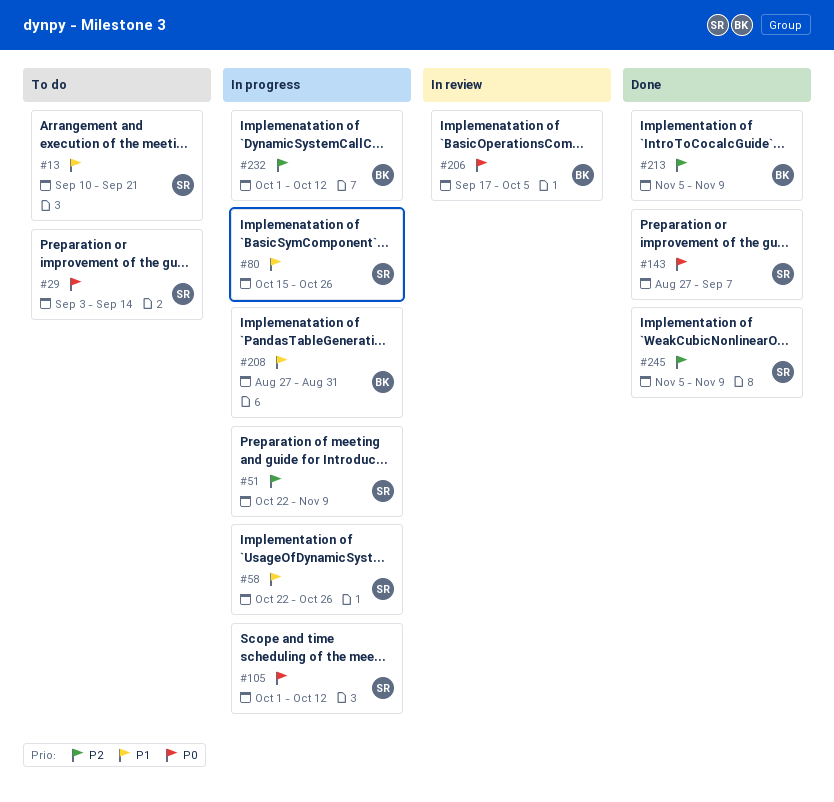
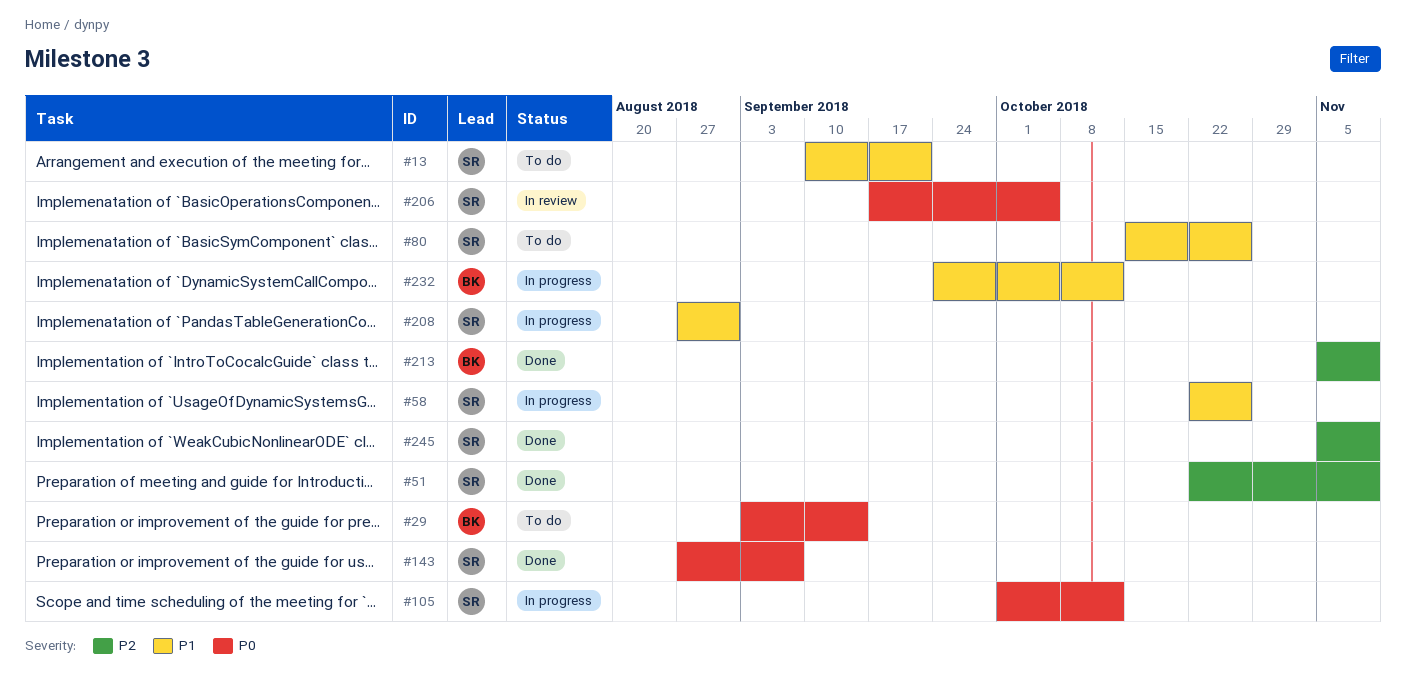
#29, owner: SR -> BK
#51, status: In progress -> Done
#80, status: In progress -> To do
#206, owner: BK -> SR
#208, owner: BK -> SR
#232, priority: P2 -> P1
#232, start: Oct 1 -> Sep 24

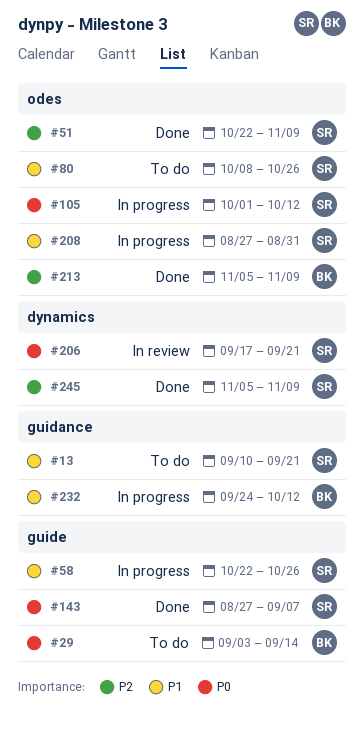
#80, start: Oct 15 -> Oct 8
#206, due: Oct 5 -> Sep 21

